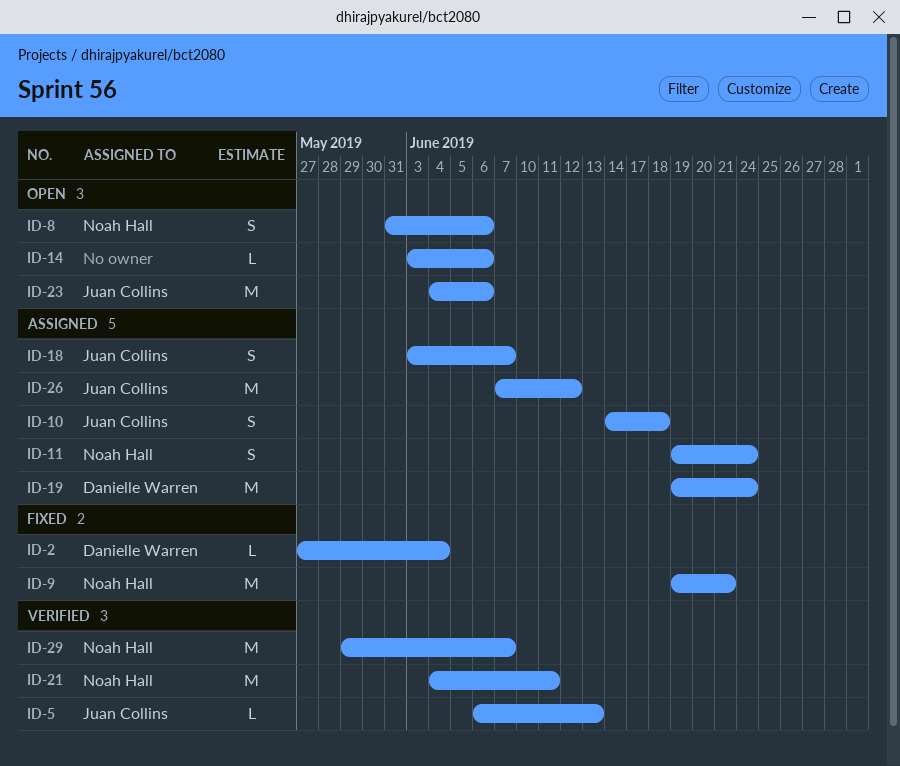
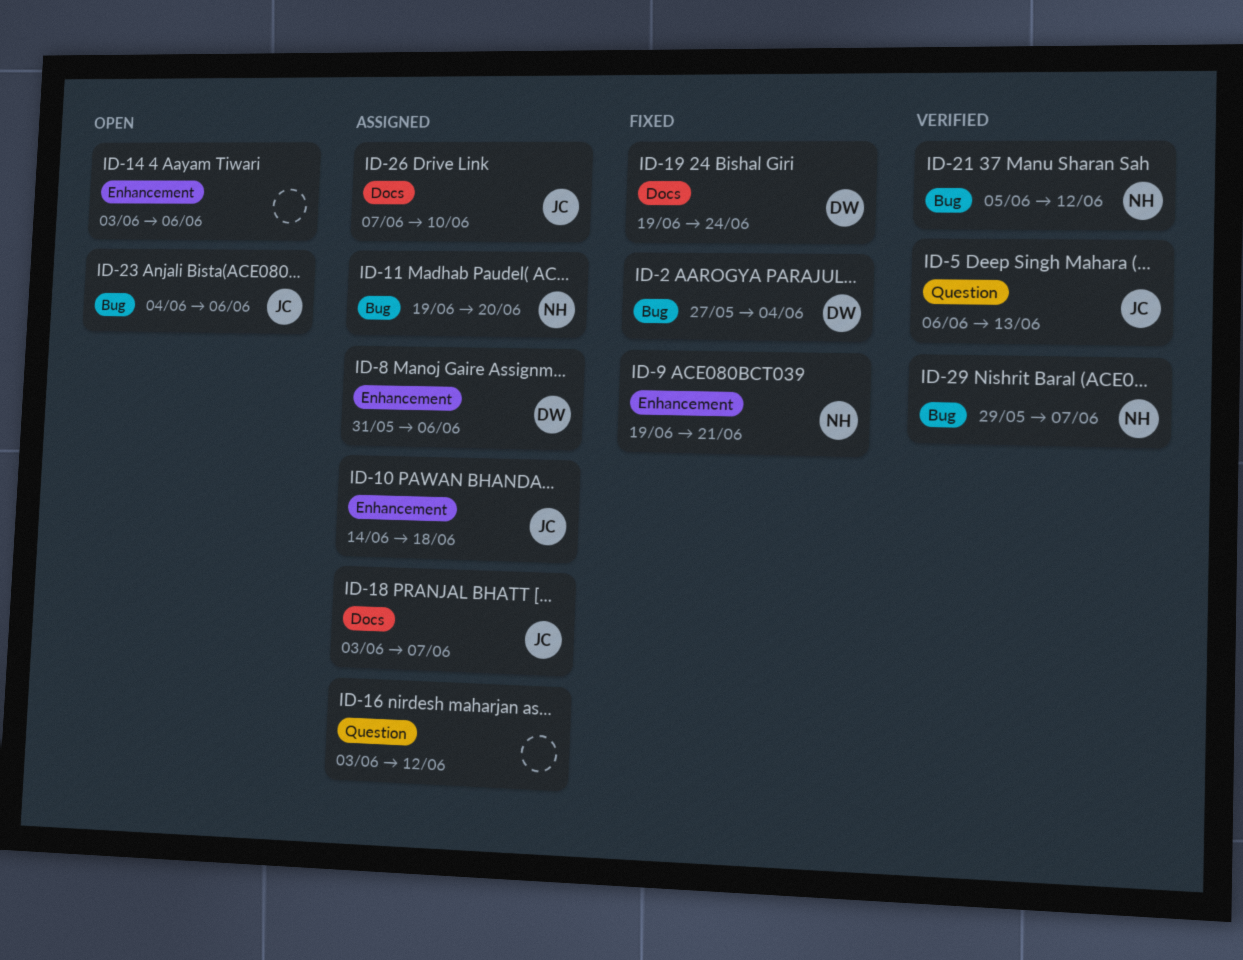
ID-8, status: Open -> Assigned
ID-8, owner: Noah Hall -> Danielle Warren
ID-11, due: Jun 24 -> Jun 20
ID-16: none -> present
ID-19, status: Assigned -> Fixed
ID-21, start: Jun 4 -> Jun 5
ID-21, due: Jun 11 -> Jun 12
ID-26, due: Jun 12 -> Jun 10

